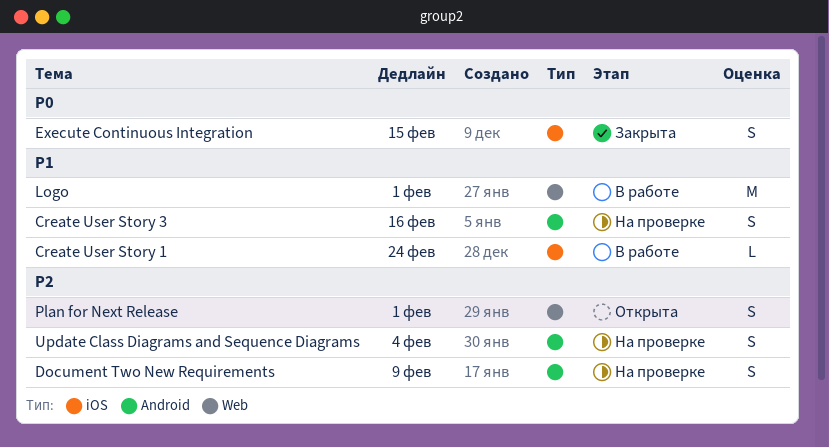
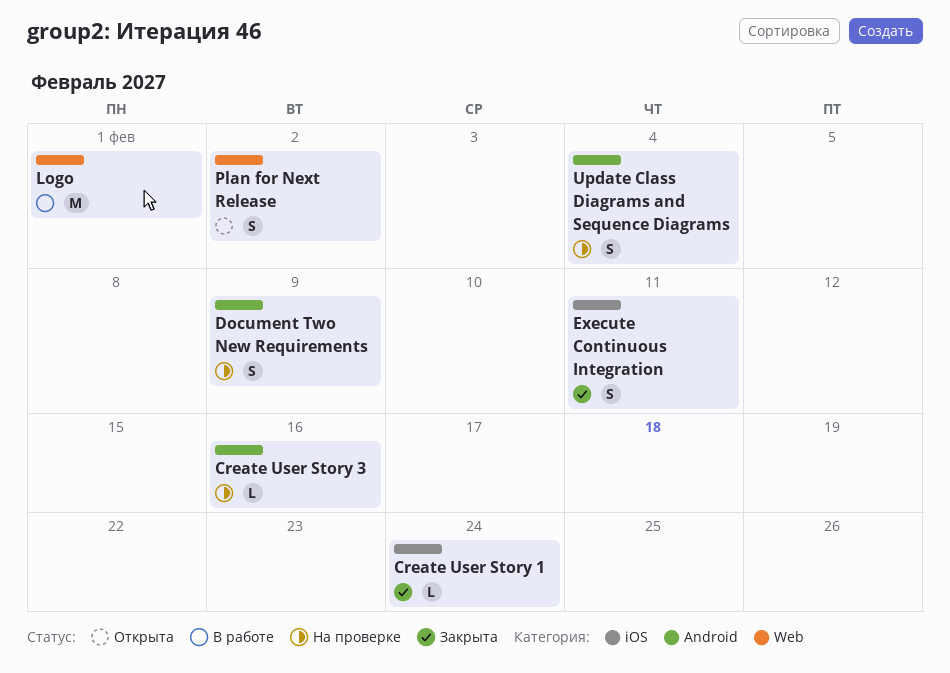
Create User Story 1, status: В работе -> Закрыта
Create User Story 3, estimate: S -> L
Execute Continuous Integration, due: Feb 15 -> Feb 11
Plan for Next Release, due: Feb 1 -> Feb 2

